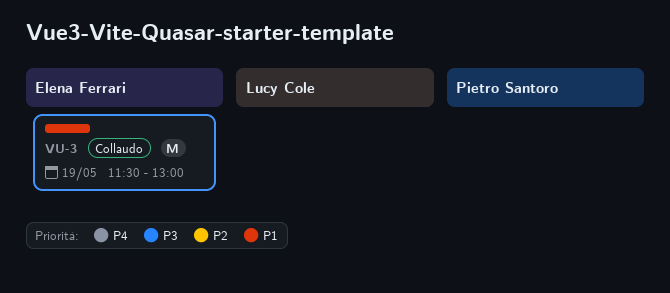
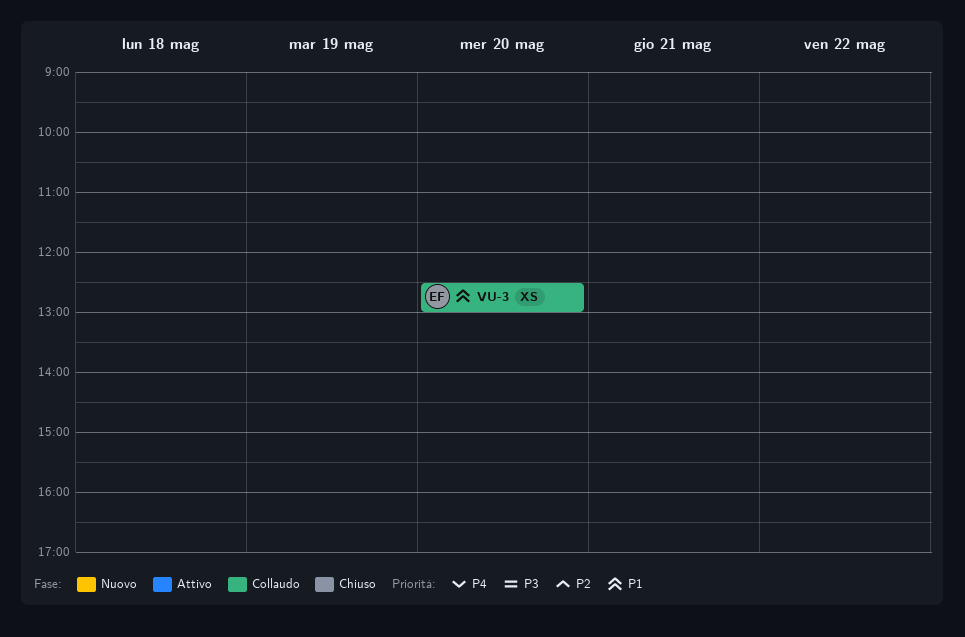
VU-3, estimate: M -> XS
VU-3, day: May 19 -> May 20
VU-3, begins: 11:30 -> 12:30

